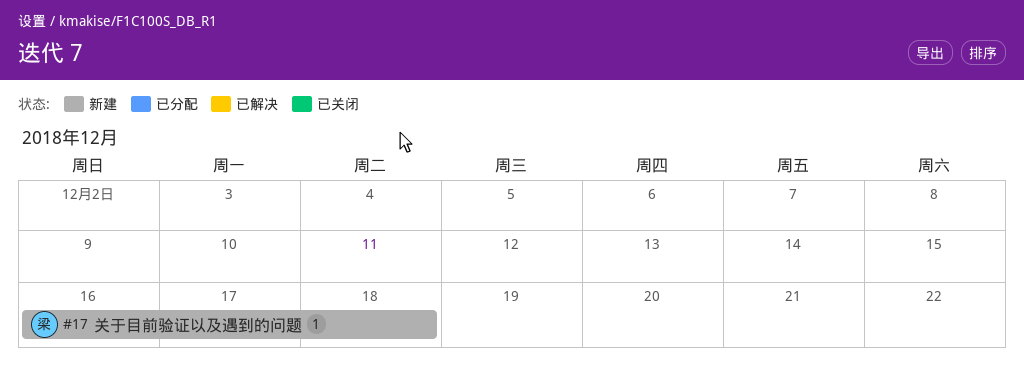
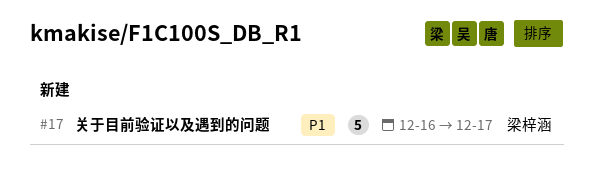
#17, estimate: 1 -> 5
#17, due: Dec 18 -> Dec 17

